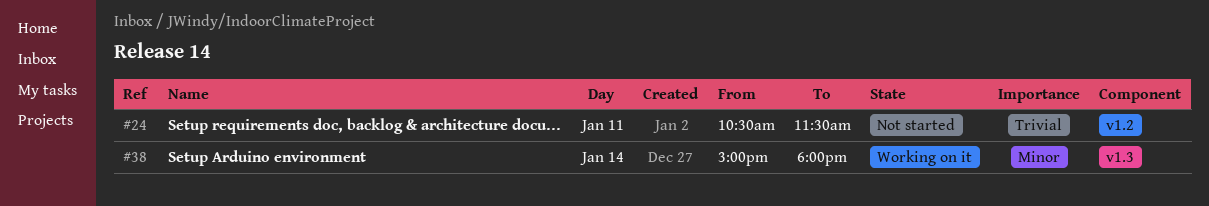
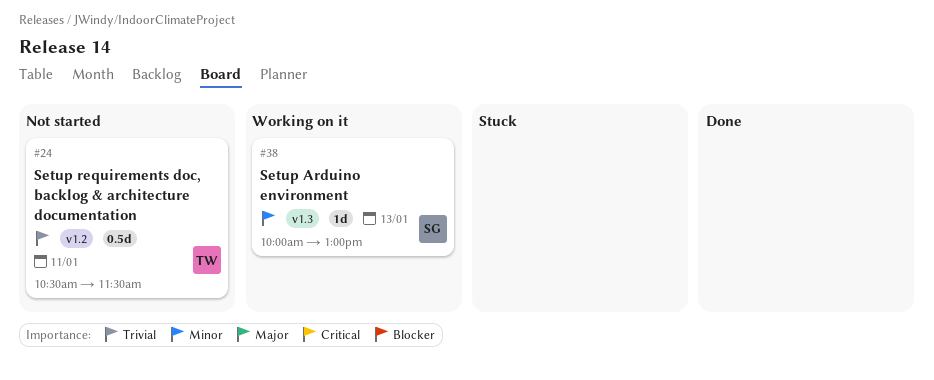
#38, day: Jan 14 -> Jan 13
#38, begins: 15:00 -> 10:00
#38, ends: 18:00 -> 13:00

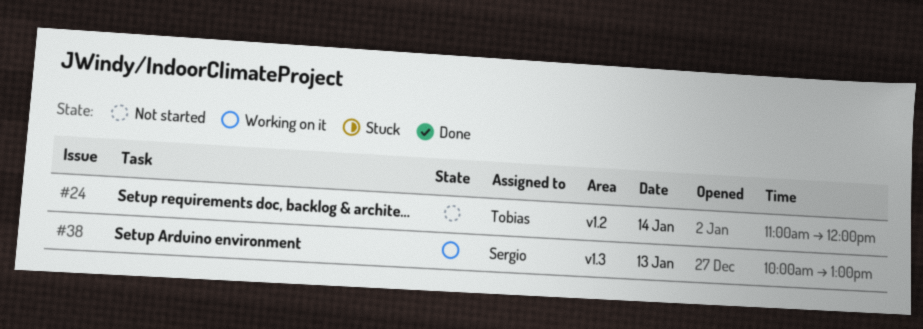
#24, day: Jan 11 -> Jan 14
#24, begins: 10:30 -> 11:00
#24, ends: 11:30 -> 12:00

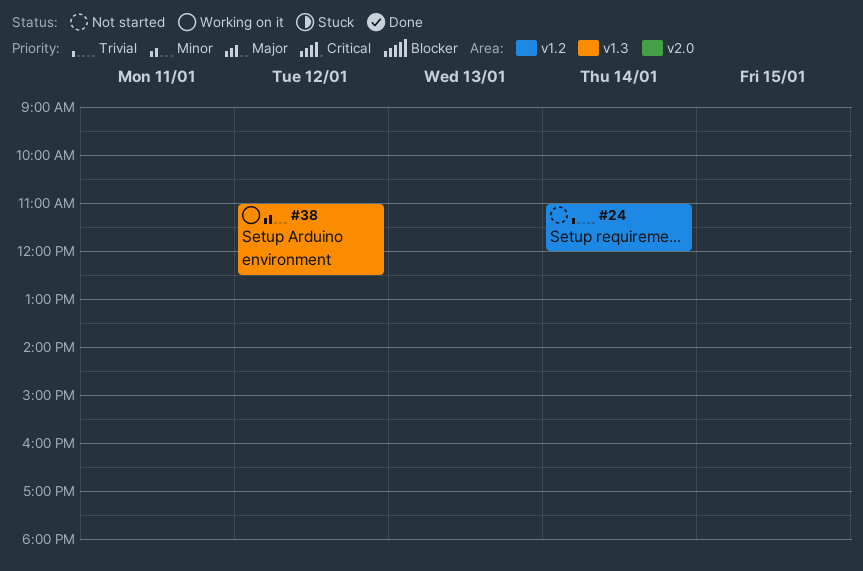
#38, day: Jan 13 -> Jan 12
#38, begins: 10:00 -> 11:00
#38, ends: 13:00 -> 12:30

